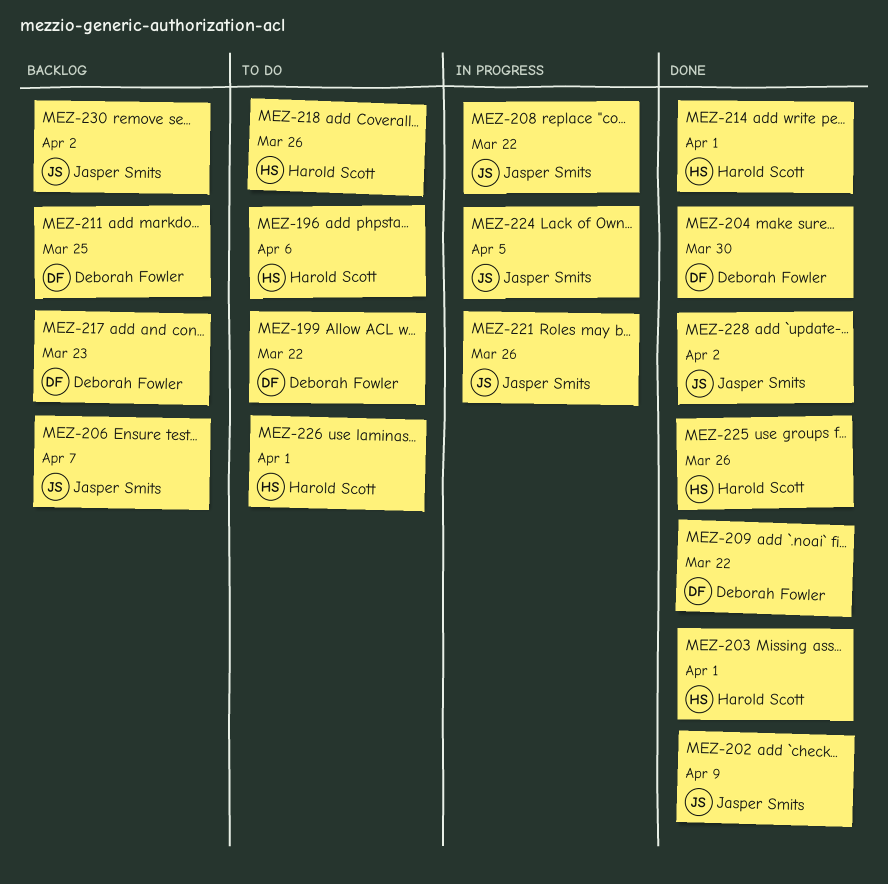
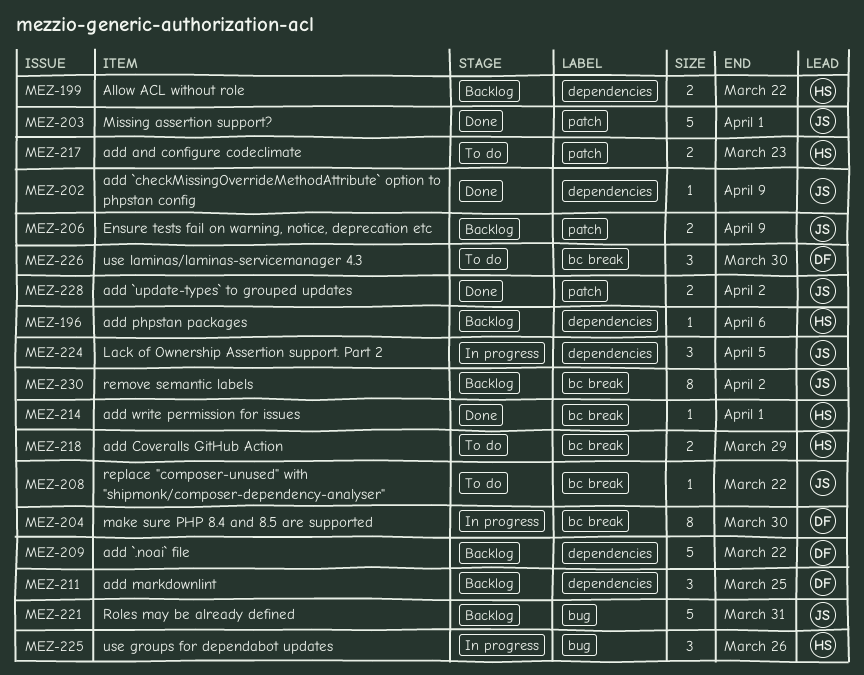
MEZ-196, status: To do -> Backlog
MEZ-199, status: To do -> Backlog
MEZ-199, owner: Deborah Fowler -> Harold Scott
MEZ-203, owner: Harold Scott -> Jasper Smits
MEZ-204, status: Done -> In progress
MEZ-206, due: Apr 7 -> Apr 9
MEZ-208, status: In progress -> To do
MEZ-209, status: Done -> Backlog
MEZ-217, status: Backlog -> To do
MEZ-217, owner: Deborah Fowler -> Harold Scott
MEZ-218, due: Mar 26 -> Mar 29
MEZ-221, status: In progress -> Backlog
MEZ-221, due: Mar 26 -> Mar 31
MEZ-225, status: Done -> In progress
MEZ-226, owner: Harold Scott -> Deborah Fowler
MEZ-226, due: Apr 1 -> Mar 30

